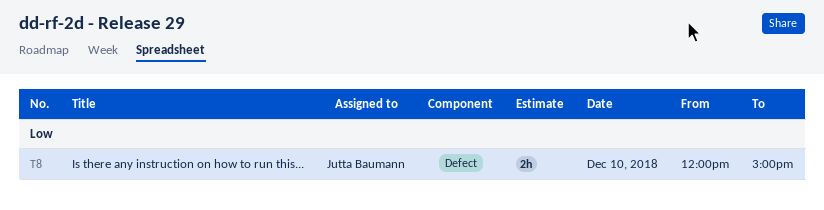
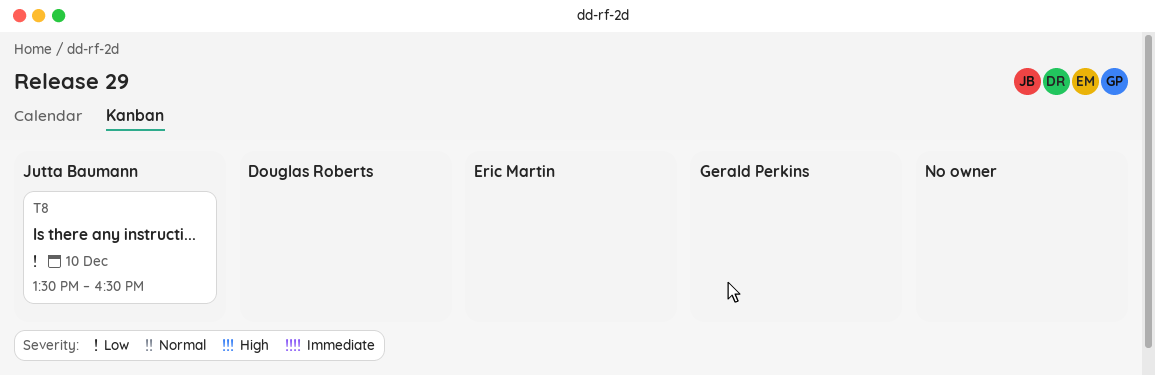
T8, begins: 12:00 -> 13:30
T8, ends: 15:00 -> 16:30

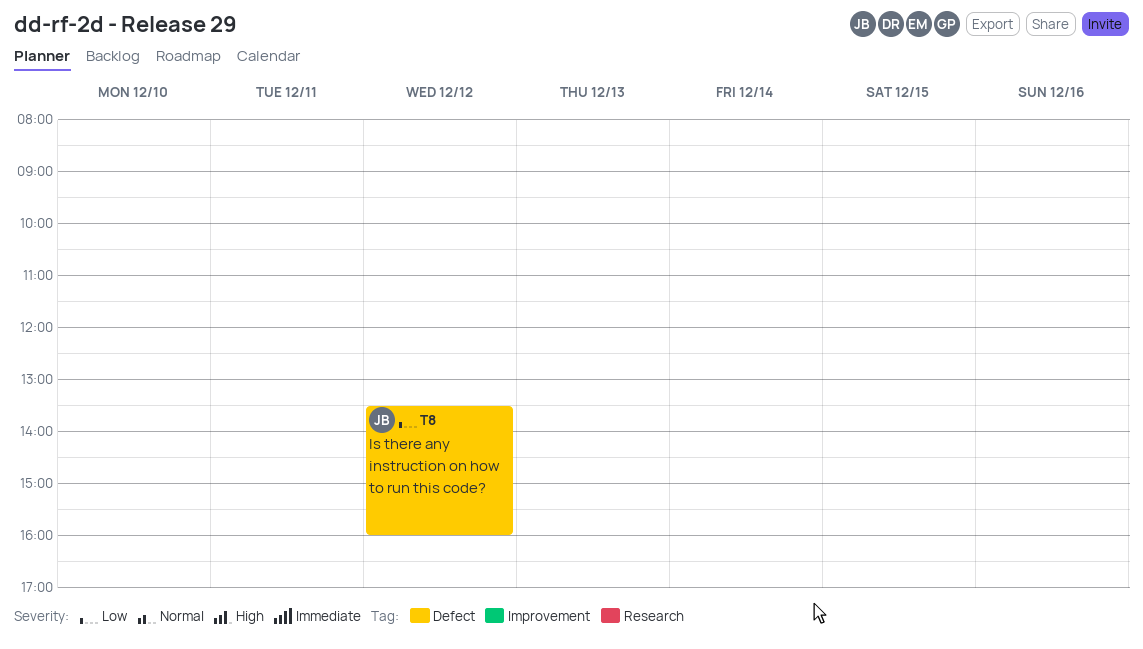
T8, day: Dec 10 -> Dec 12
T8, ends: 16:30 -> 16:00

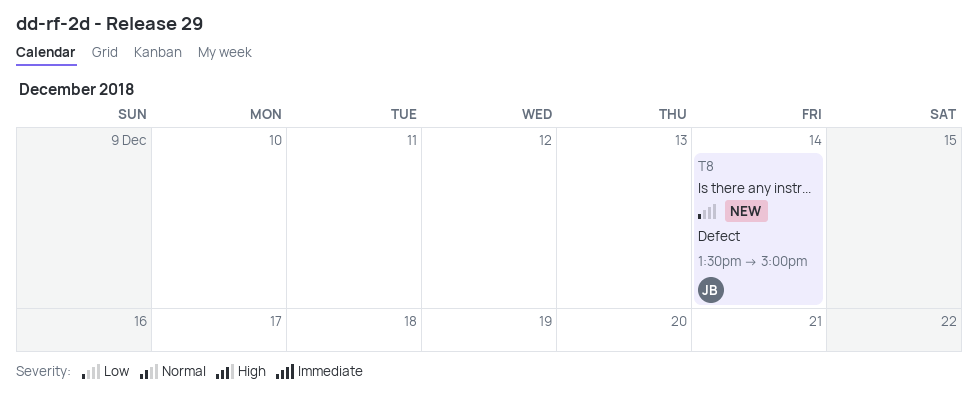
T8, day: Dec 12 -> Dec 14
T8, ends: 16:00 -> 15:00

